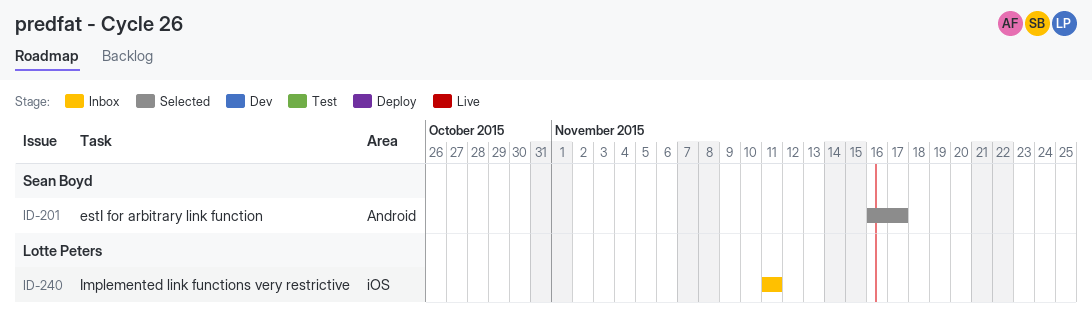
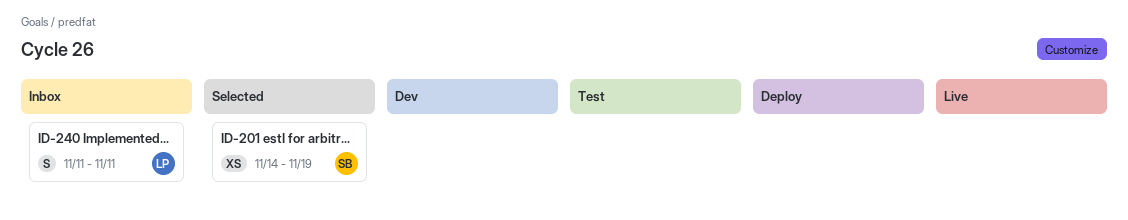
ID-201, start: Nov 16 -> Nov 14
ID-201, due: Nov 17 -> Nov 19

